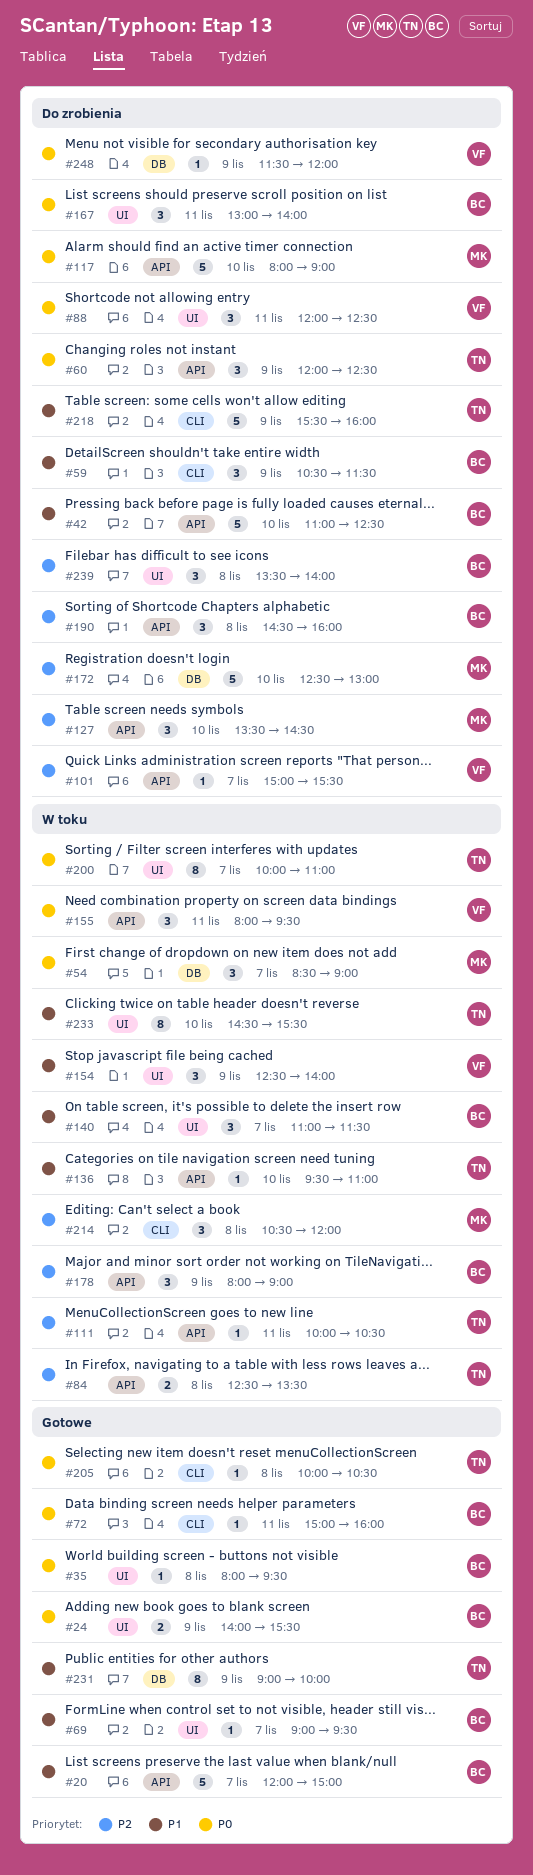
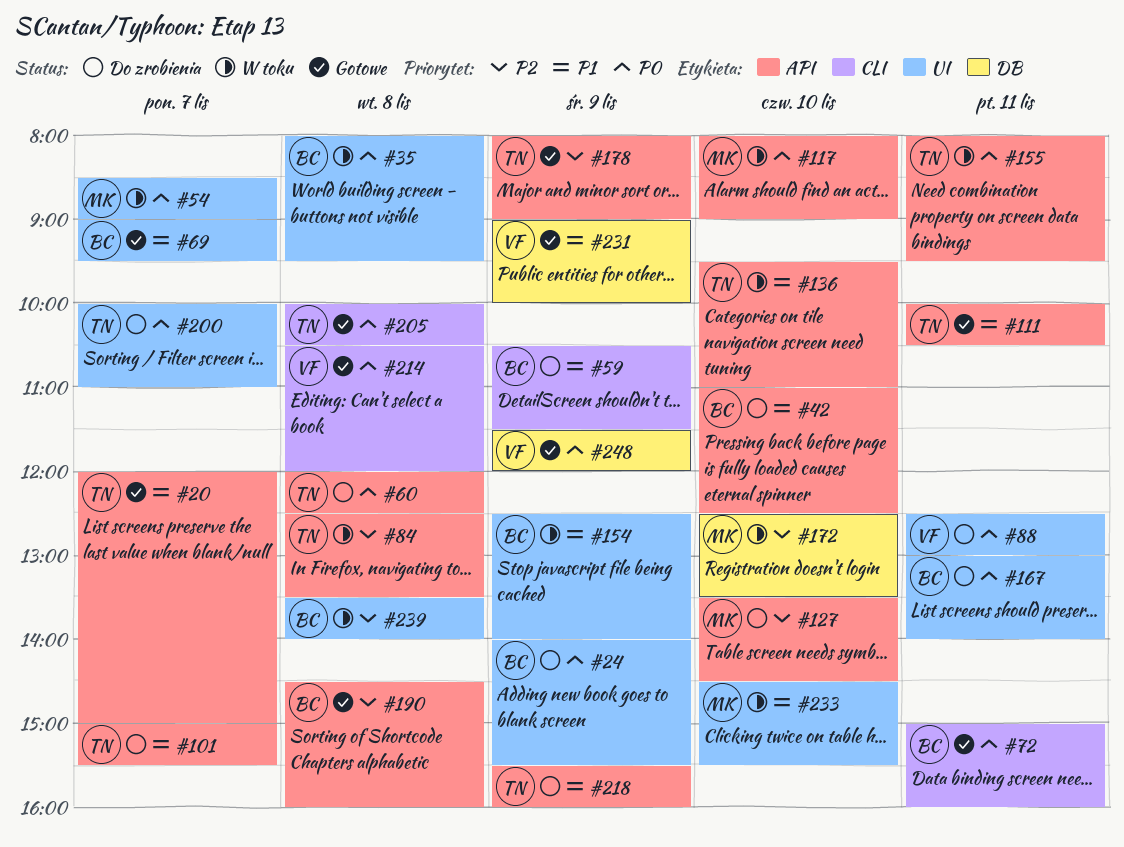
#20, owner: BC -> TN
#24, status: Gotowe -> Do zrobienia
#35, status: Gotowe -> W toku
#54, label: DB -> UI
#60, day: Nov 9 -> Nov 8
#88, begins: 12:00 -> 12:30
#88, ends: 12:30 -> 13:00
#101, owner: VF -> TN
#101, priority: P2 -> P1
#111, status: W toku -> Gotowe
#111, priority: P2 -> P1
#117, status: Do zrobienia -> W toku
#140: present -> none
#154, owner: VF -> BC
#155, owner: VF -> TN
#172, status: Do zrobienia -> W toku
#172, ends: 13:00 -> 13:30
#178, status: W toku -> Gotowe
#178, owner: BC -> TN
#190, status: Do zrobienia -> Gotowe
#200, status: W toku -> Do zrobienia
#214, status: W toku -> Gotowe
#214, owner: MK -> VF
#214, priority: P2 -> P0
#218, label: CLI -> API
#231, owner: TN -> VF
#233, owner: TN -> MK
#239, status: Do zrobienia -> W toku
#248, status: Do zrobienia -> Gotowe

